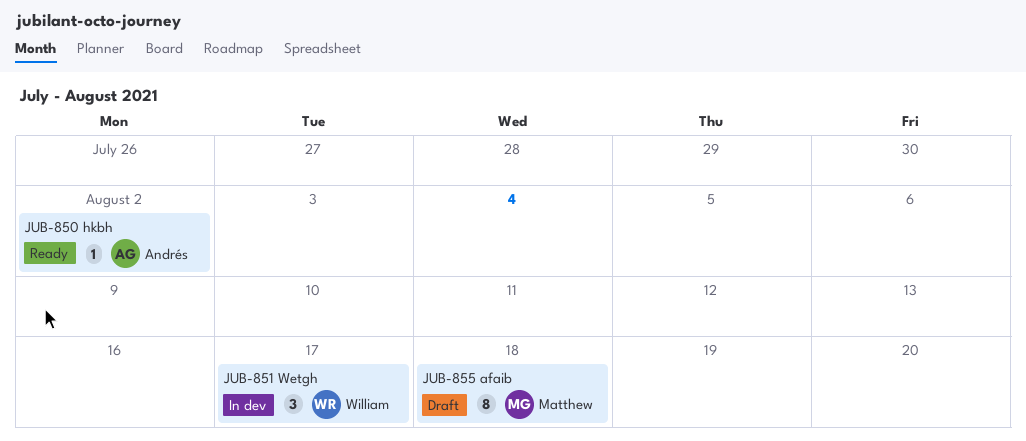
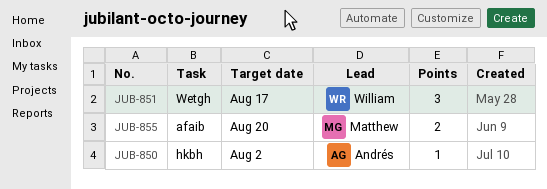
JUB-855, estimate: 8 -> 2
JUB-855, due: Aug 18 -> Aug 20

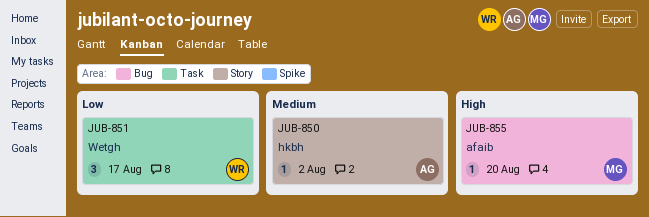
JUB-855, estimate: 2 -> 1

